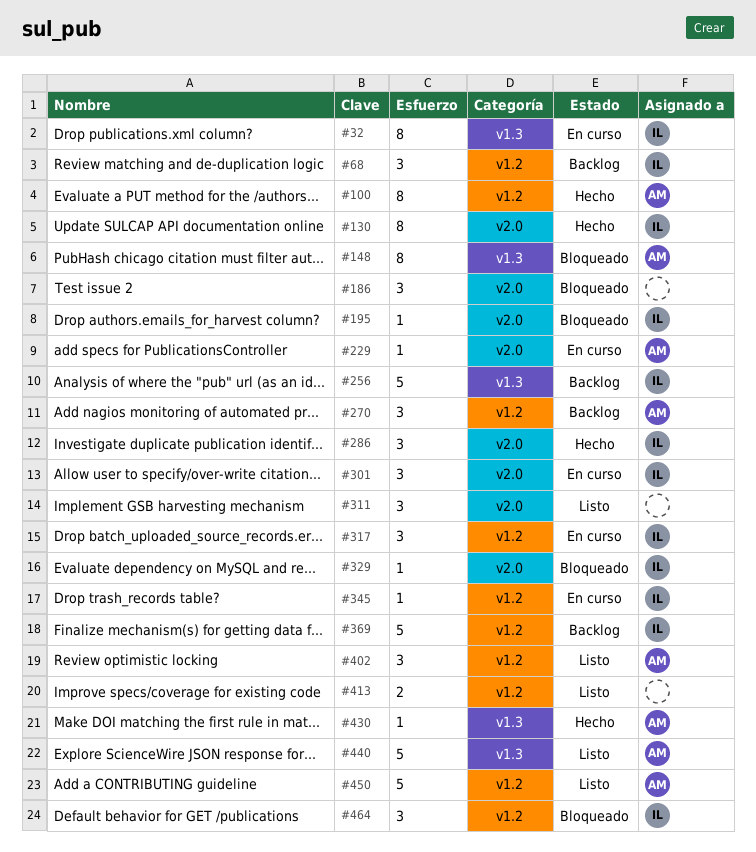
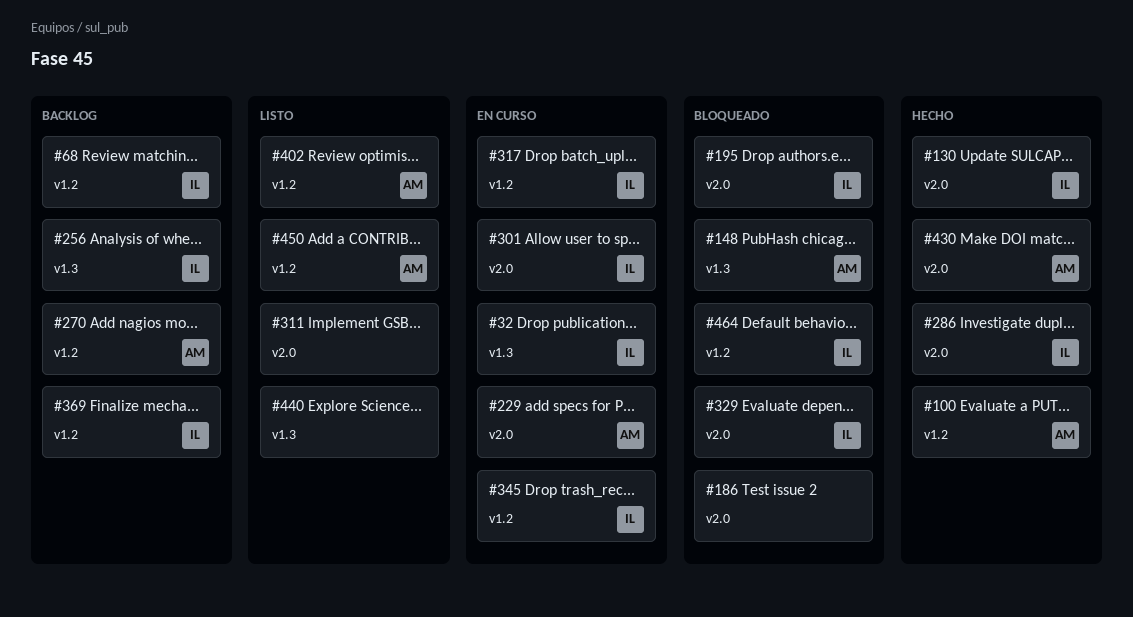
#413: present -> none
#430, label: v1.3 -> v2.0
#440, owner: AM -> none

